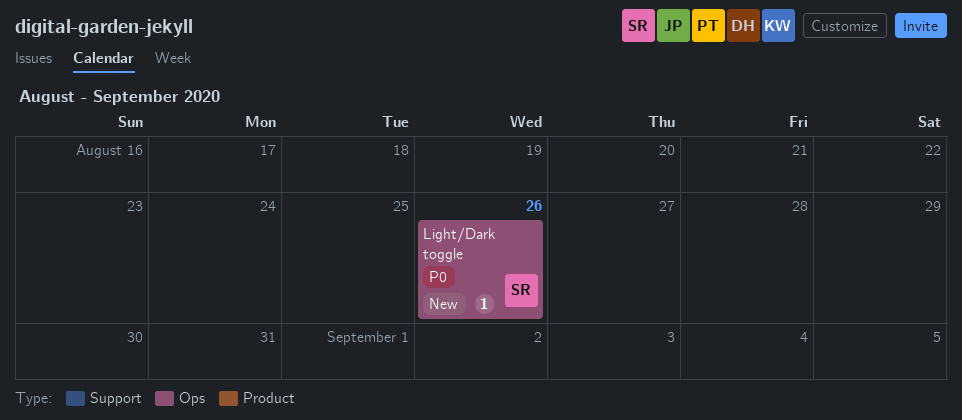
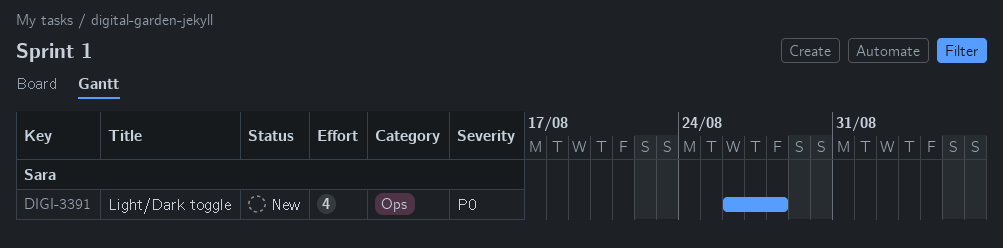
Light/Dark toggle, estimate: 1 -> 4
Light/Dark toggle, due: Aug 26 -> Aug 28

